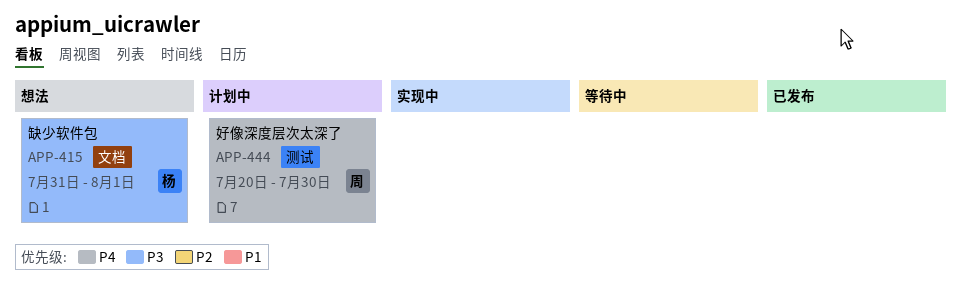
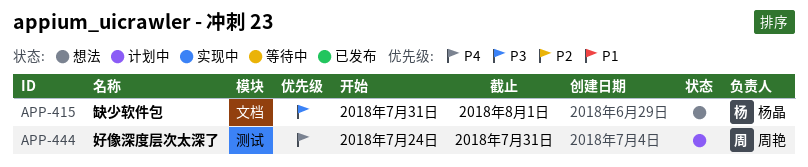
APP-444, start: Jul 20 -> Jul 24
APP-444, due: Jul 30 -> Jul 31

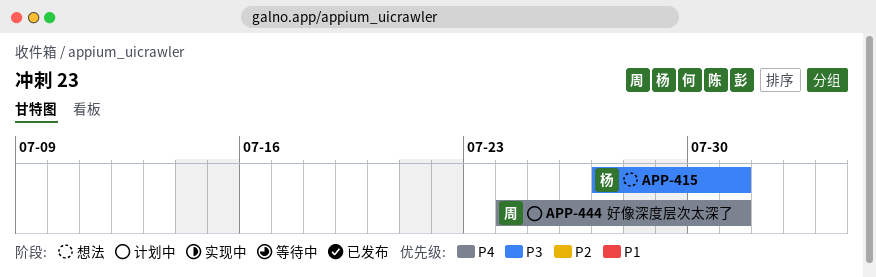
APP-415, start: Jul 31 -> Jul 27
APP-415, due: Aug 1 -> Jul 31

